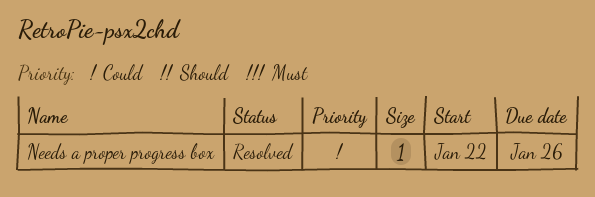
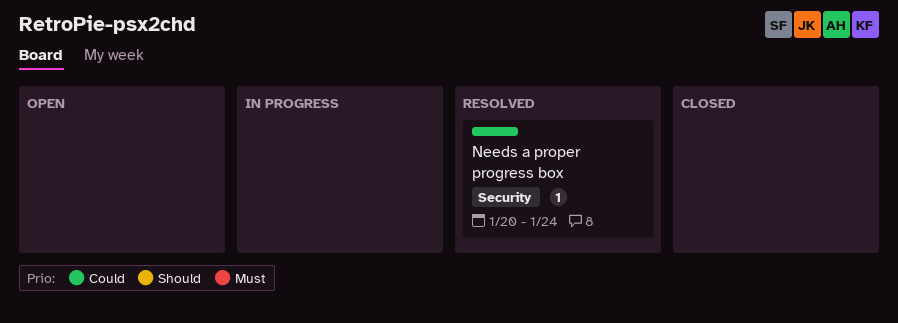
Needs a proper progress box, start: Jan 22 -> Jan 20
Needs a proper progress box, due: Jan 26 -> Jan 24

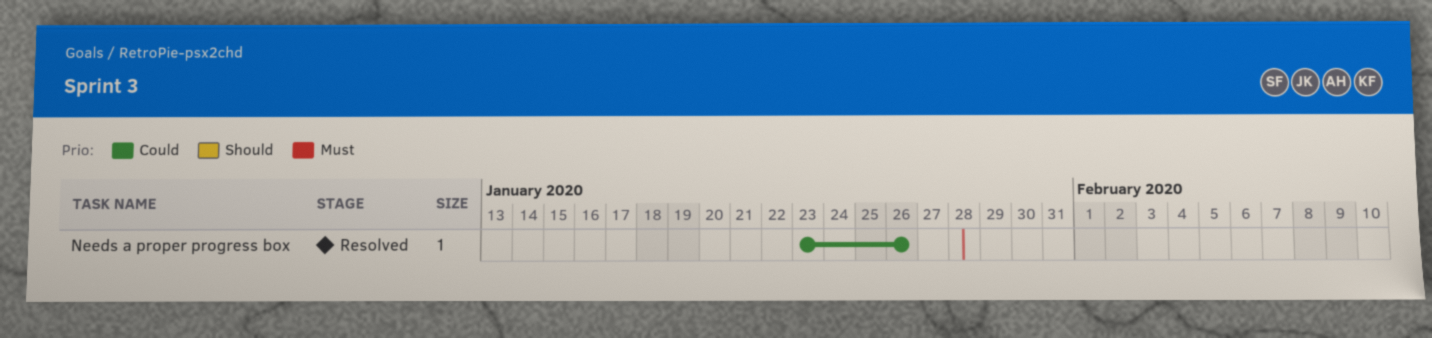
Needs a proper progress box, start: Jan 20 -> Jan 23
Needs a proper progress box, due: Jan 24 -> Jan 26

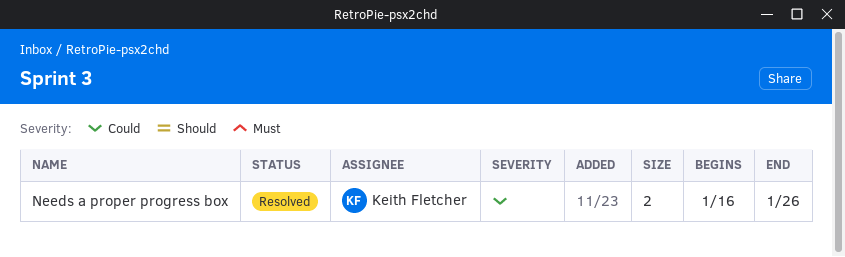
Needs a proper progress box, estimate: 1 -> 2
Needs a proper progress box, start: Jan 23 -> Jan 16

